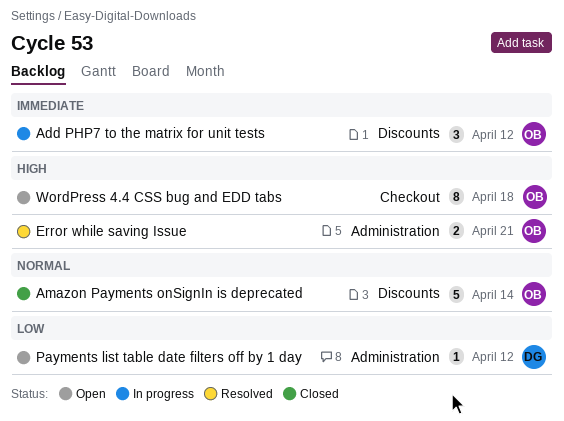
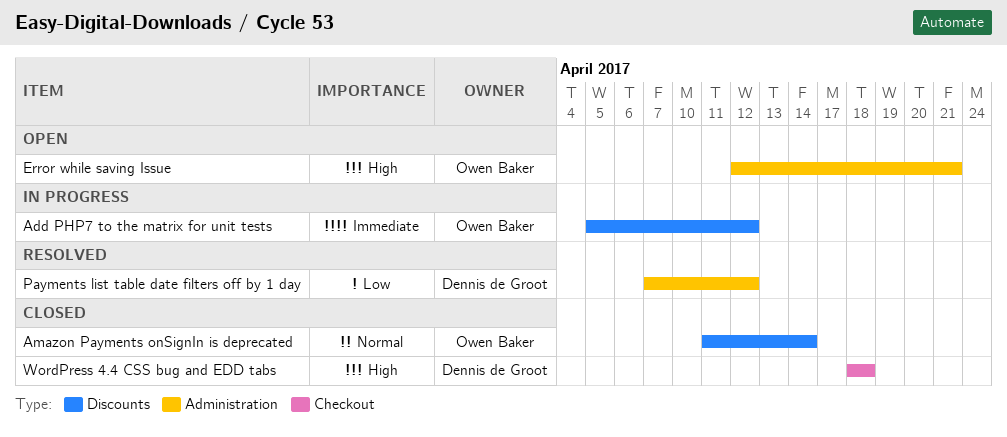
Error while saving Issue, status: Resolved -> Open
Payments list table date filters off by 1 day, status: Open -> Resolved
WordPress 4.4 CSS bug and EDD tabs, status: Open -> Closed
WordPress 4.4 CSS bug and EDD tabs, owner: Owen Baker -> Dennis de Groot

